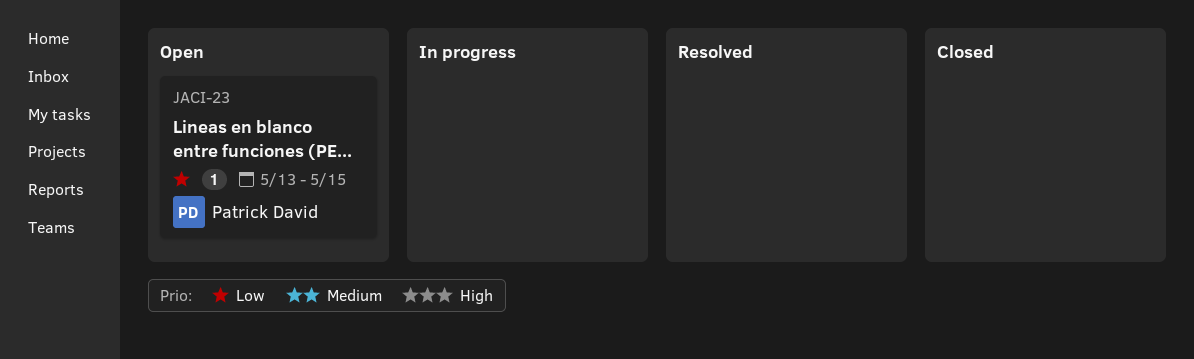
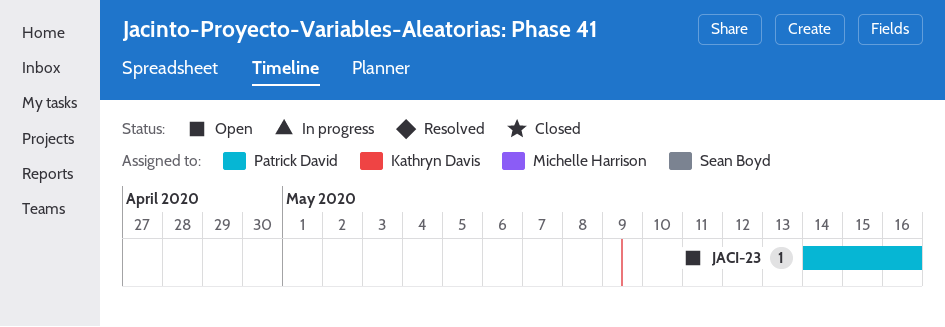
JACI-23, start: May 13 -> May 14
JACI-23, due: May 15 -> May 16

